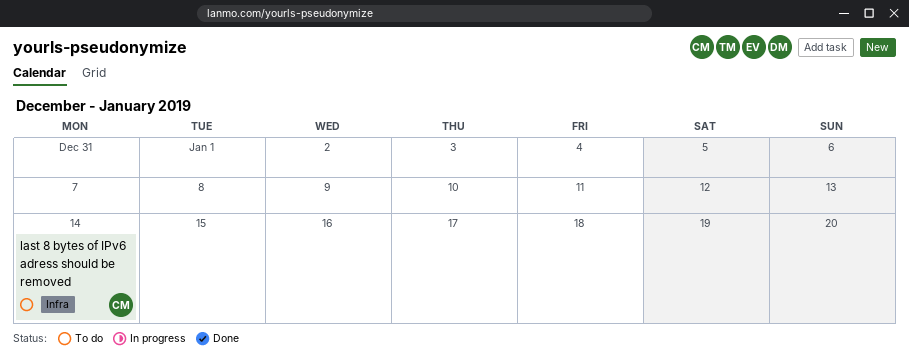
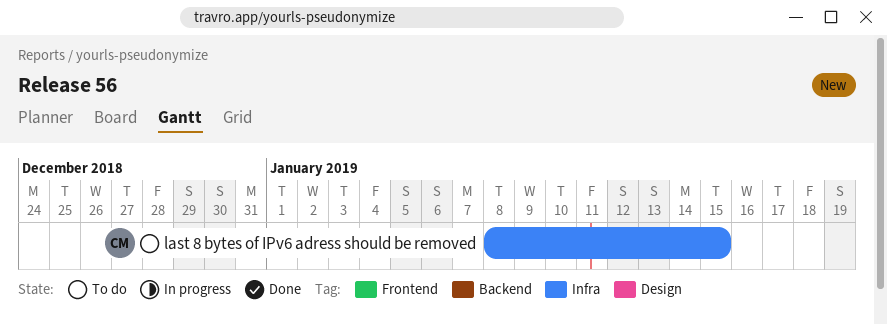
last 8 bytes of IPv6 adress should be removed, due: Jan 14 -> Jan 15

